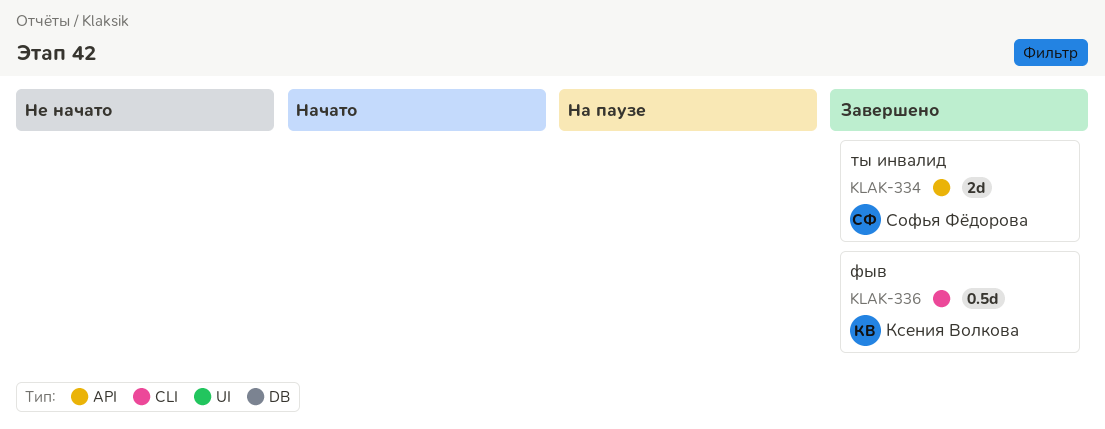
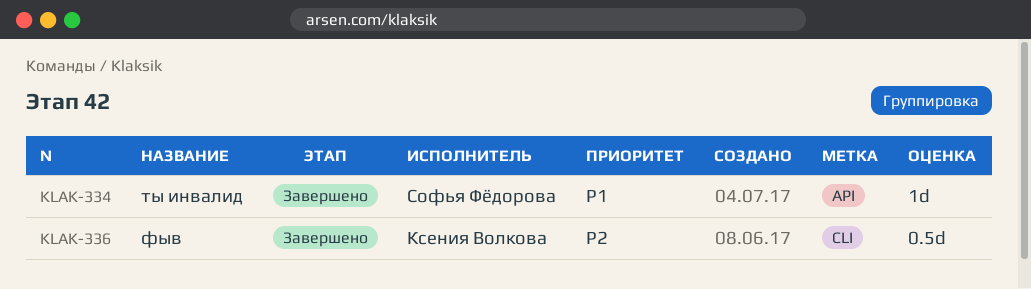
KLAK-334, estimate: 2d -> 1d

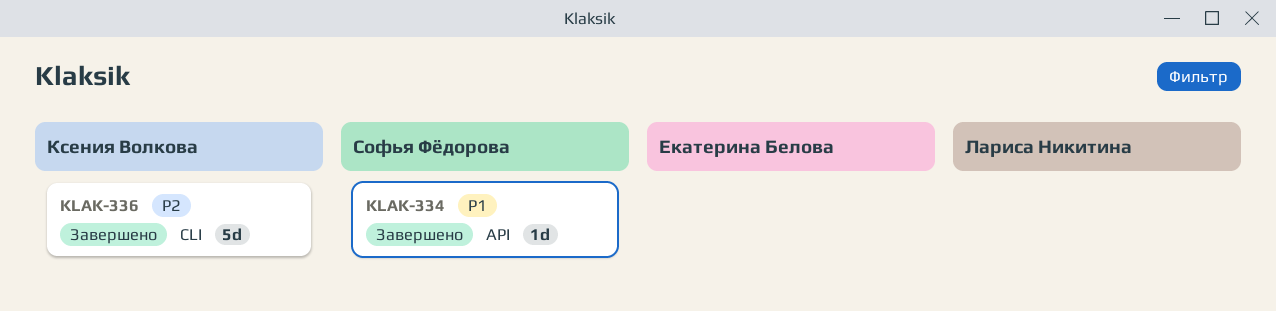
KLAK-336, estimate: 0.5d -> 5d

